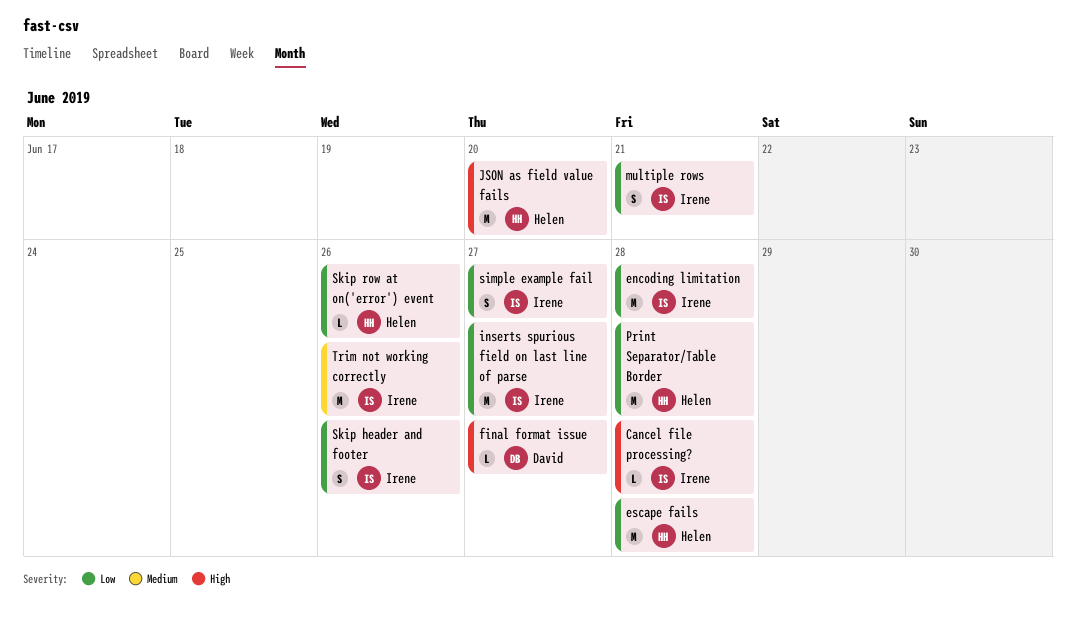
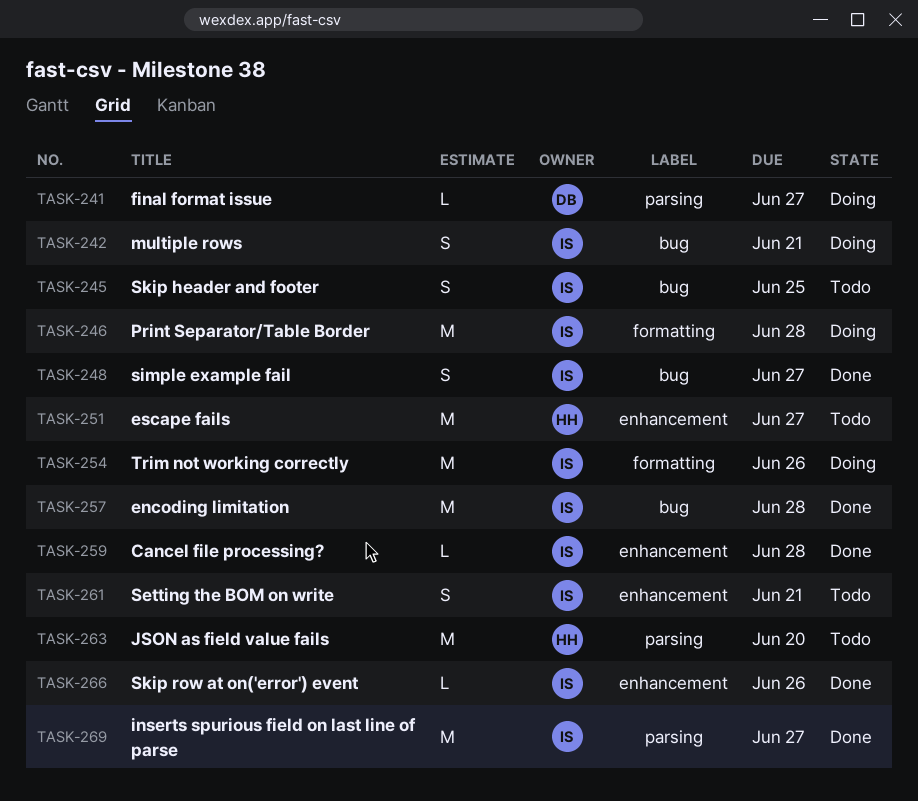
escape fails, due: Jun 28 -> Jun 27
Print Separator/Table Border, owner: Helen -> Irene
Setting the BOM on write: none -> present
Skip header and footer, due: Jun 26 -> Jun 25
Skip row at on('error') event, owner: Helen -> Irene

